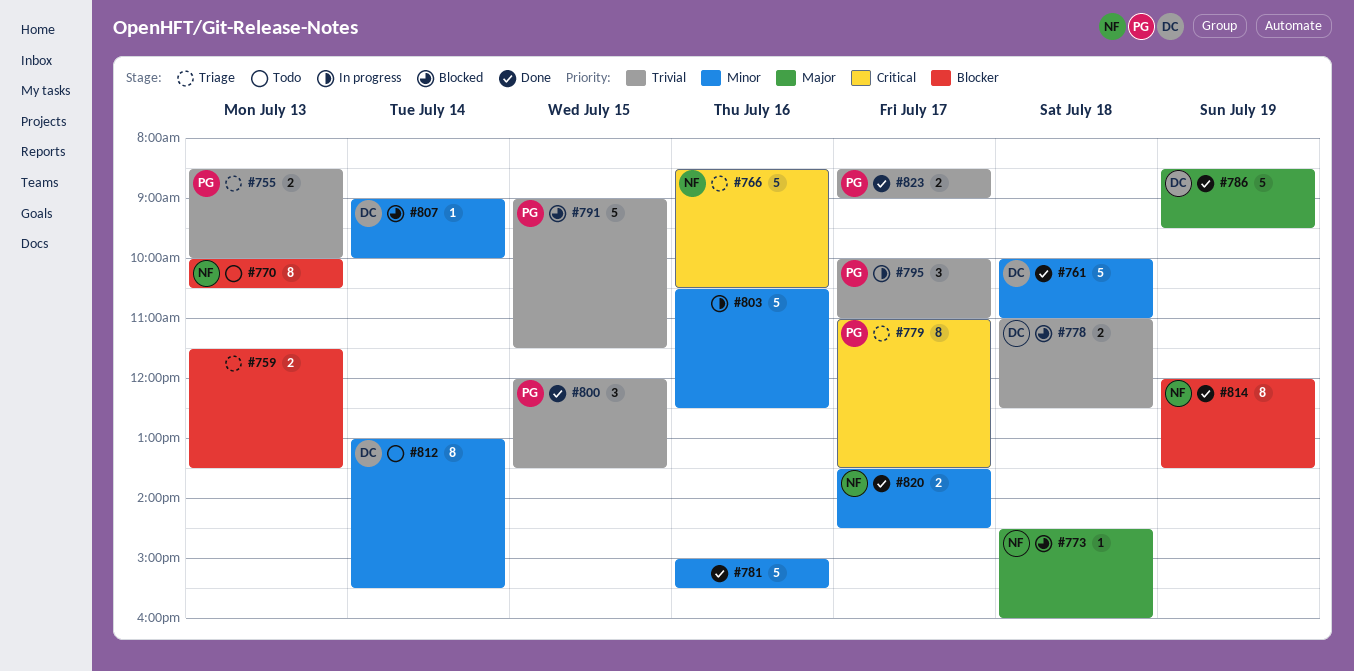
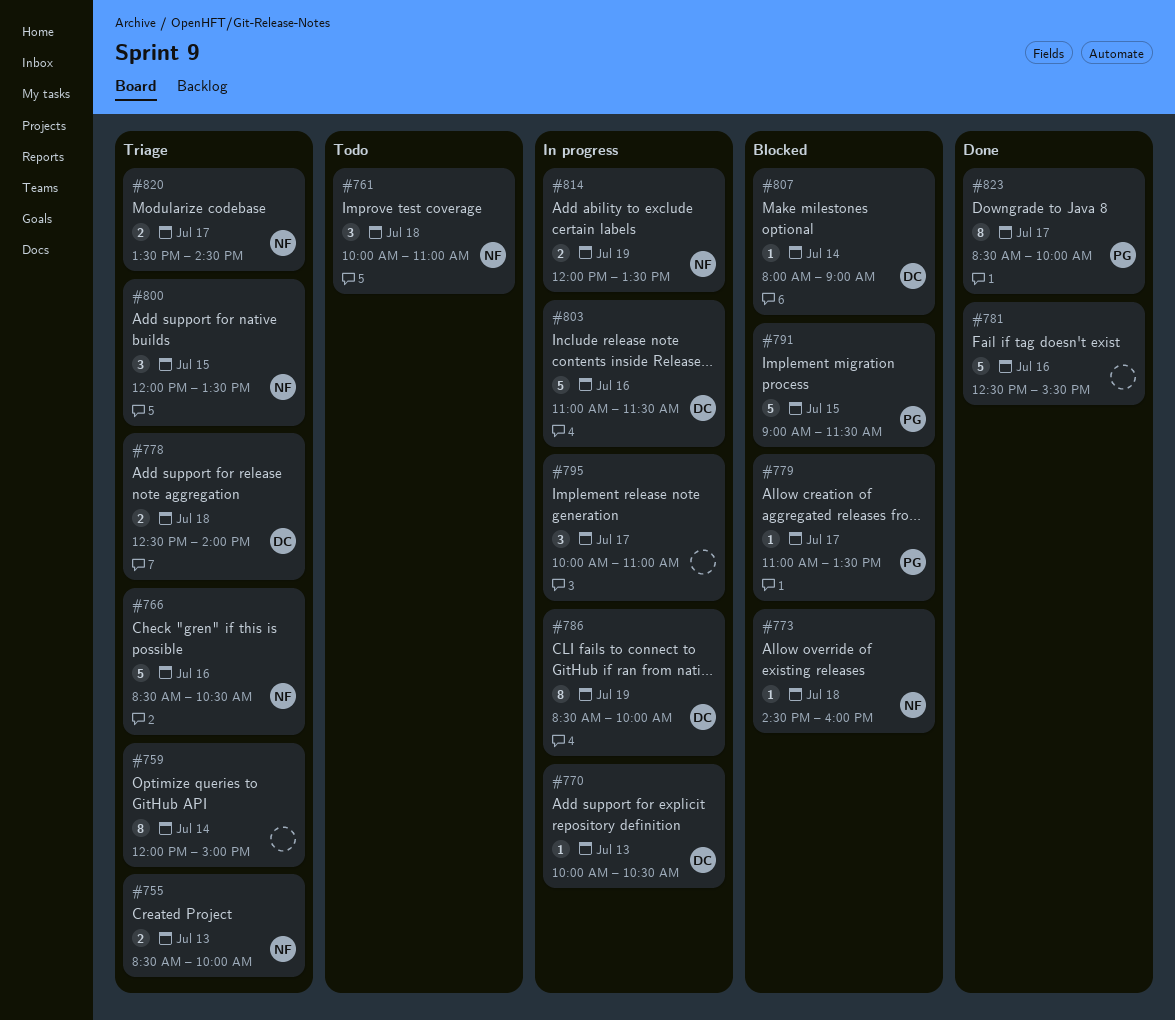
#755, owner: PG -> NF
#759, estimate: 2 -> 8
#759, day: Jul 13 -> Jul 14
#759, begins: 11:30 -> 12:00
#759, ends: 13:30 -> 15:00
#761, status: Done -> Todo
#761, owner: DC -> NF
#761, estimate: 5 -> 3
#770, status: Todo -> In progress
#770, owner: NF -> DC
#770, estimate: 8 -> 1
#778, status: Blocked -> Triage
#778, begins: 11:00 -> 12:30
#778, ends: 12:30 -> 14:00
#779, status: Triage -> Blocked
#779, estimate: 8 -> 1
#781, begins: 15:00 -> 12:30
#786, status: Done -> In progress
#786, estimate: 5 -> 8
#786, ends: 09:30 -> 10:00
#795, owner: PG -> none
#800, status: Done -> Triage
#800, owner: PG -> NF
#803, owner: none -> DC
#803, begins: 10:30 -> 11:00
#803, ends: 12:30 -> 11:30
#807, begins: 09:00 -> 08:00
#807, ends: 10:00 -> 09:00
#812: present -> none
#814, status: Done -> In progress
#814, estimate: 8 -> 2
#820, status: Done -> Triage
#823, estimate: 2 -> 8
#823, ends: 09:00 -> 10:00

